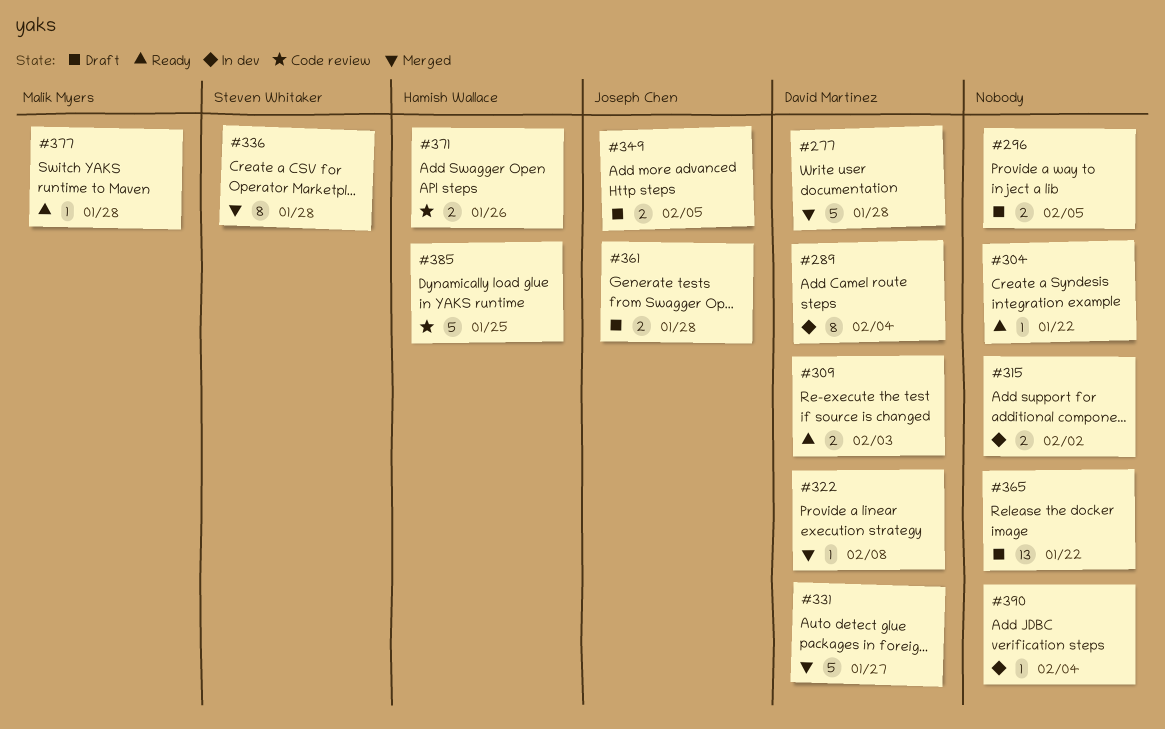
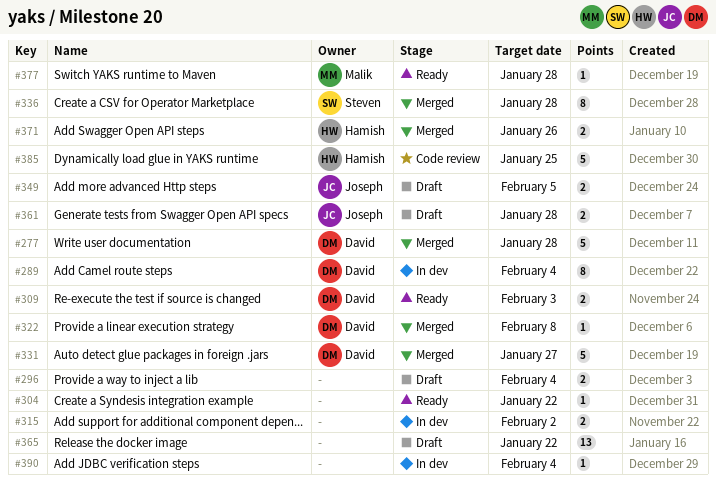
#296, due: Feb 5 -> Feb 4
#371, status: Code review -> Merged

